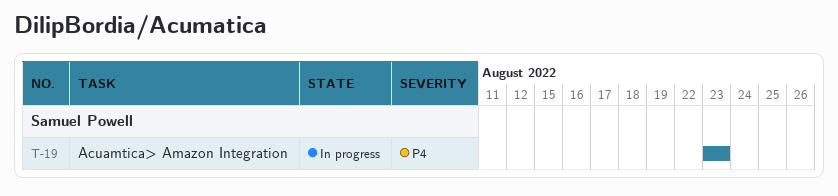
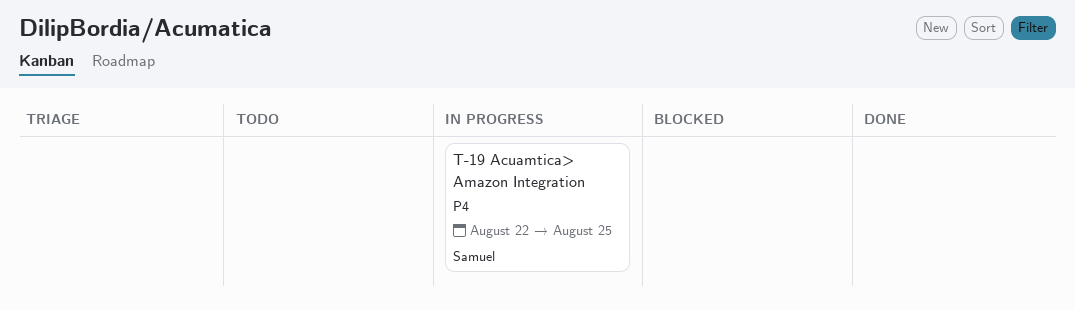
T-19, start: Aug 23 -> Aug 22
T-19, due: Aug 23 -> Aug 25

